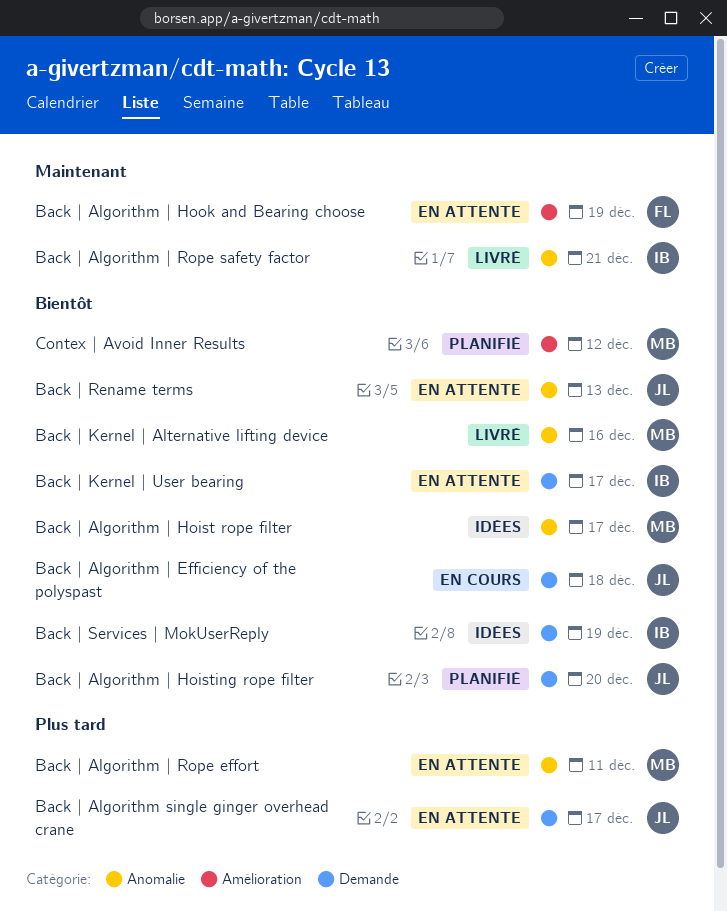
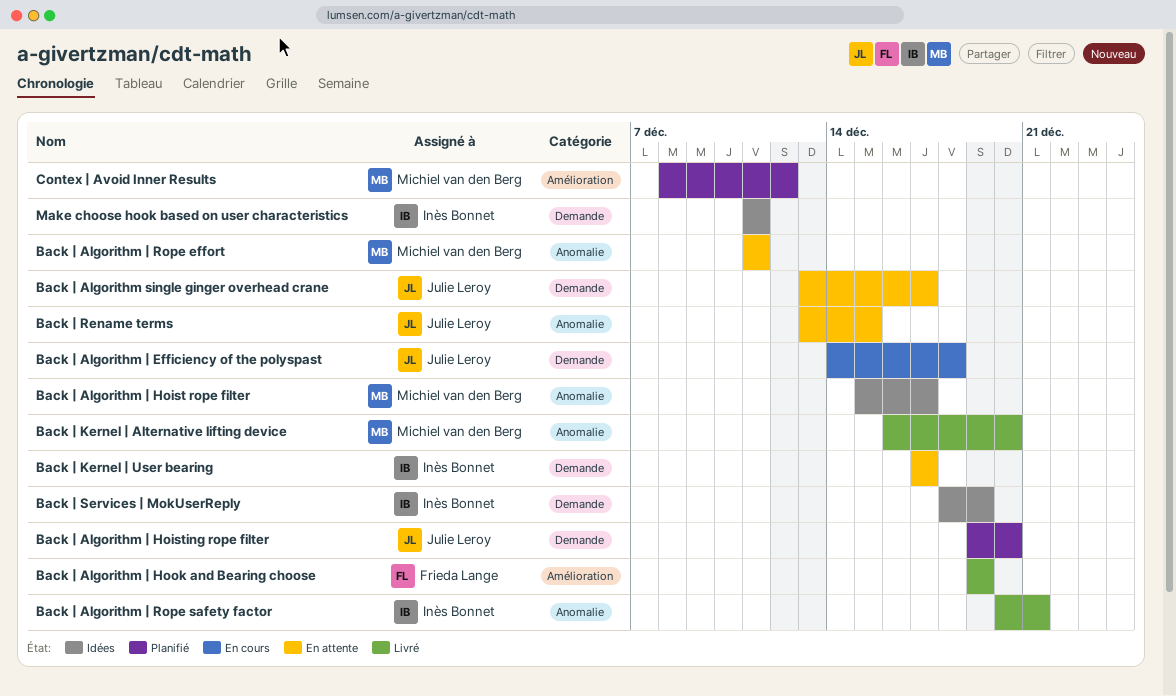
Back | Algorithm | Hook and Bearing choose, status: En attente -> Livré
Back | Kernel | Аlternative lifting device, due: Dec 16 -> Dec 20
Back | Rename terms, due: Dec 13 -> Dec 15
Make choose hook based on user characteristics: none -> present

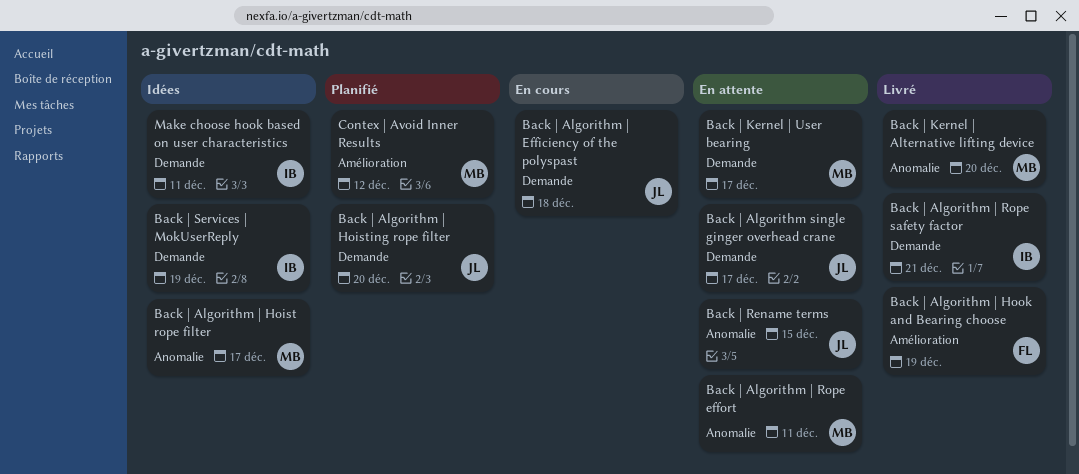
Back | Algorithm | Rope safety factor, label: Anomalie -> Demande
Back | Kernel | User bearing, owner: Inès Bonnet -> Michiel van den Berg

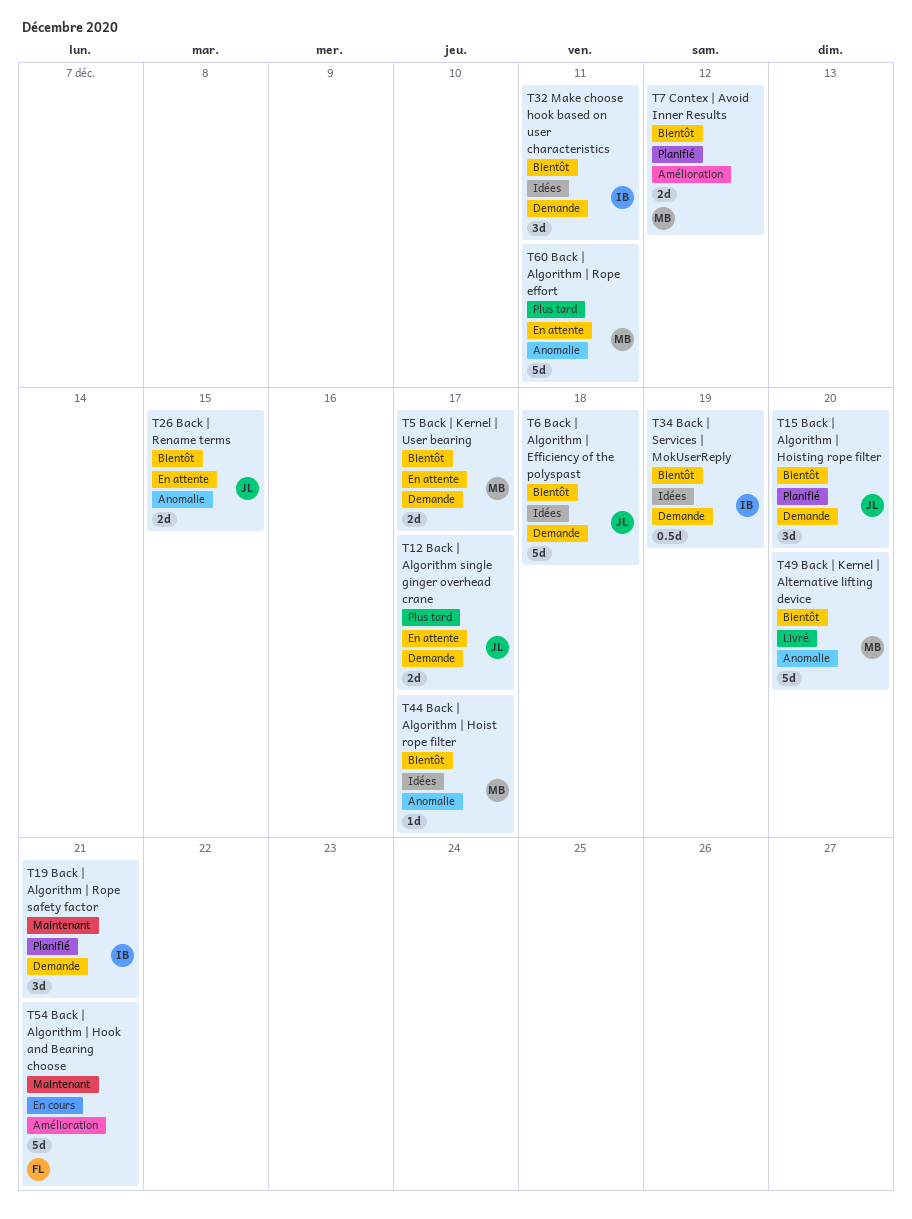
Back | Algorithm | Efficiency of the polyspast, status: En cours -> Idées
Back | Algorithm | Hook and Bearing choose, status: Livré -> En cours
Back | Algorithm | Hook and Bearing choose, due: Dec 19 -> Dec 21
Back | Algorithm | Rope safety factor, status: Livré -> Planifié

